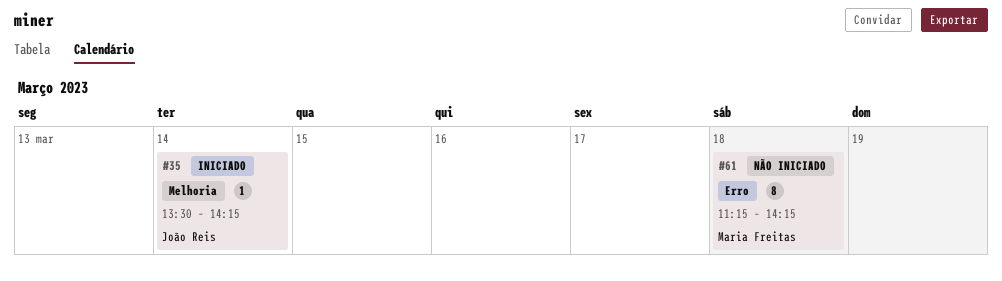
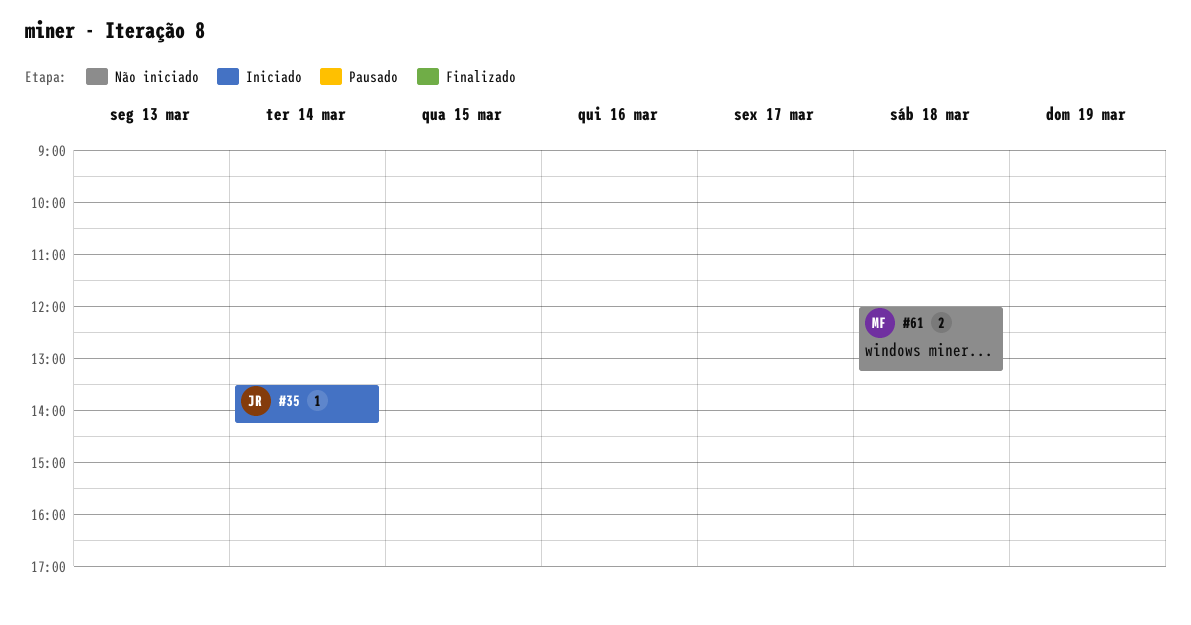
#61, estimate: 8 -> 2
#61, begins: 11:15 -> 12:00
#61, ends: 14:15 -> 13:15

